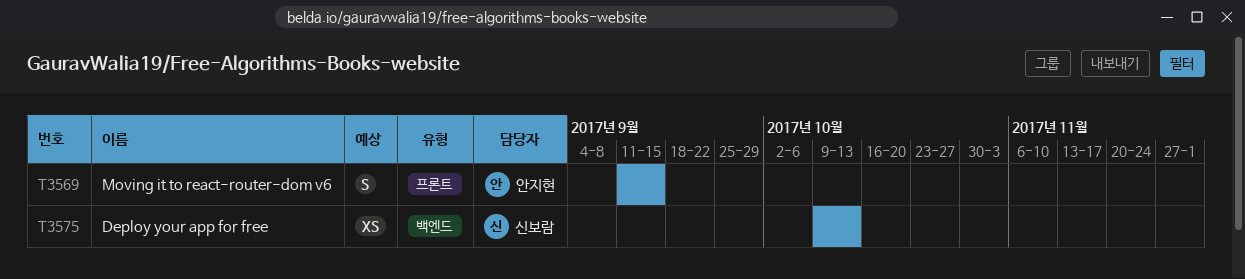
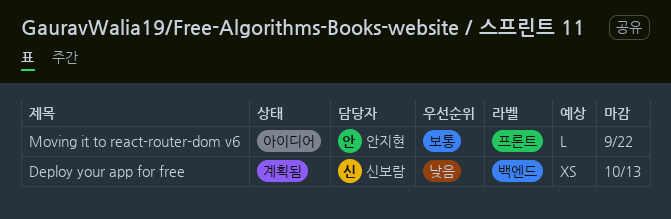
Moving it to react-router-dom v6, estimate: S -> L
Moving it to react-router-dom v6, due: Sep 15 -> Sep 22

